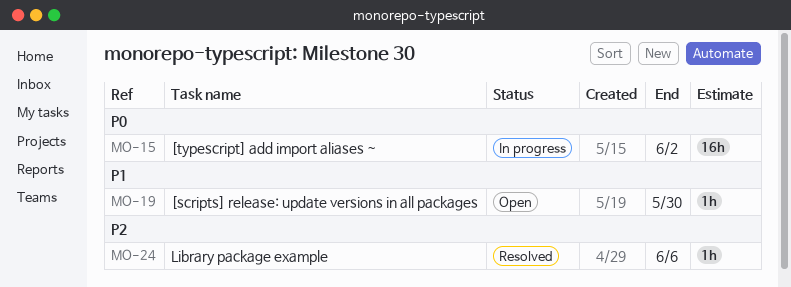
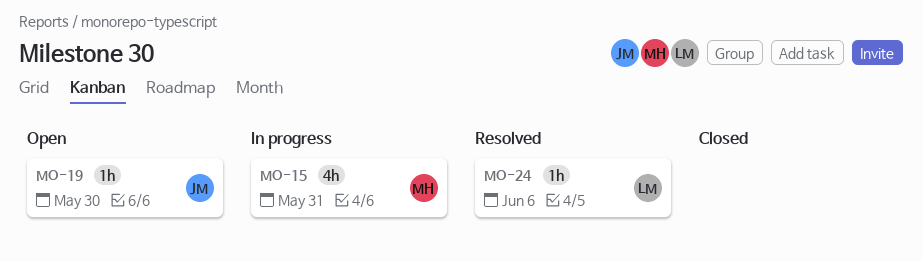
MO-15, estimate: 16h -> 4h
MO-15, due: Jun 2 -> May 31

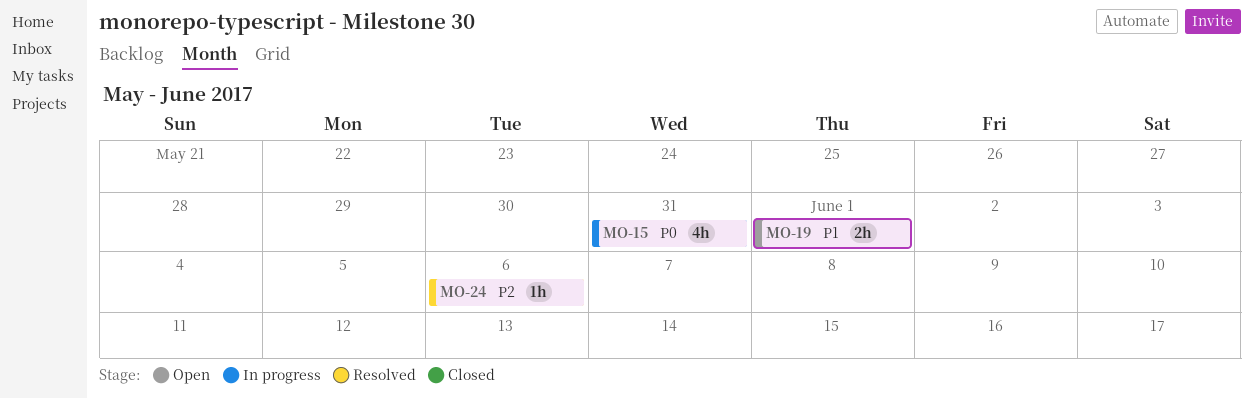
MO-19, estimate: 1h -> 2h
MO-19, due: May 30 -> Jun 1

